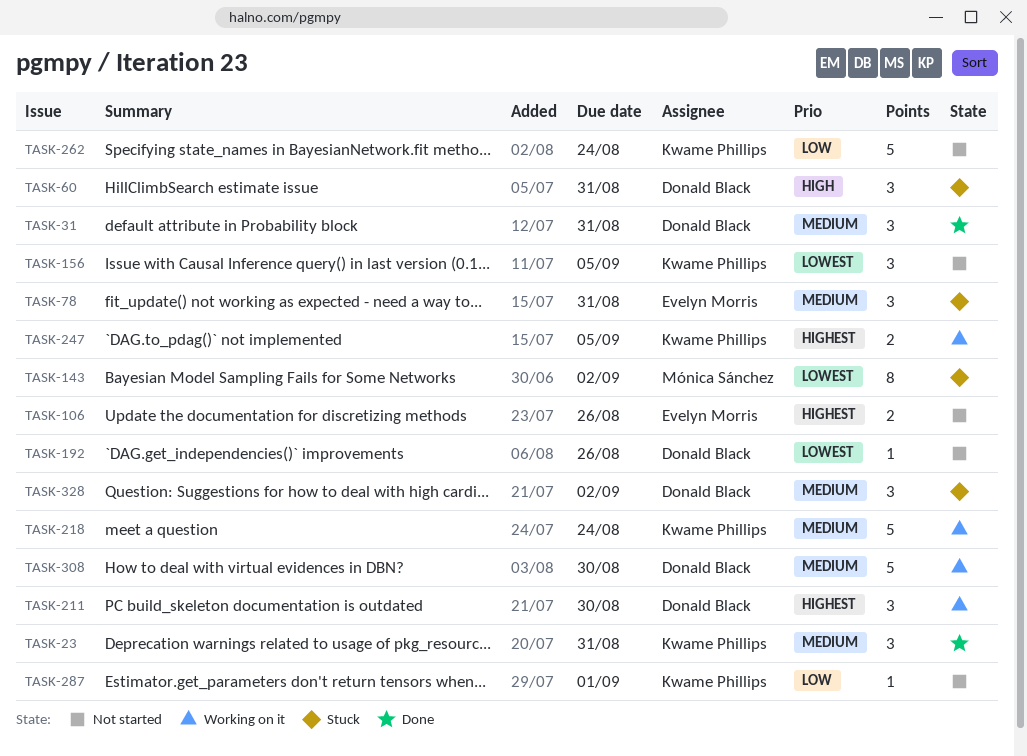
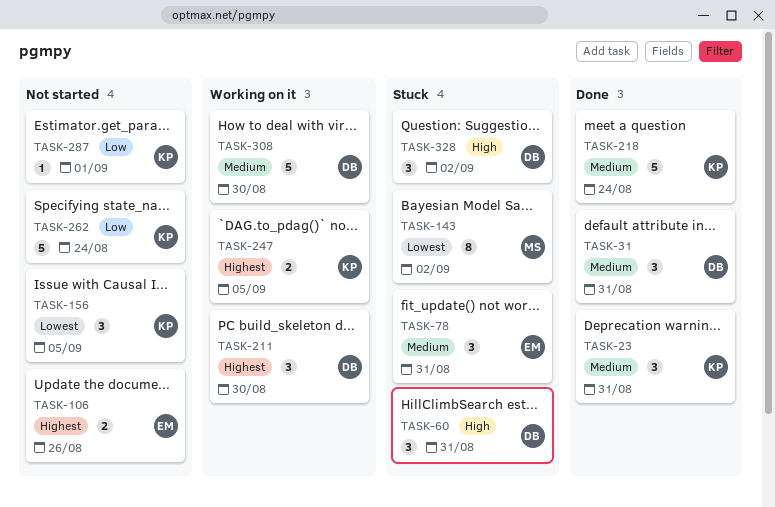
TASK-192: present -> none
TASK-218, status: Working on it -> Done
TASK-328, priority: Medium -> High

